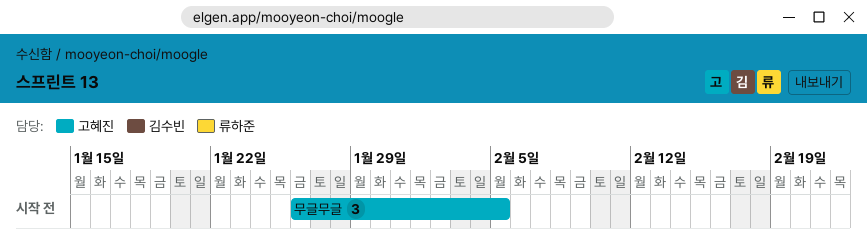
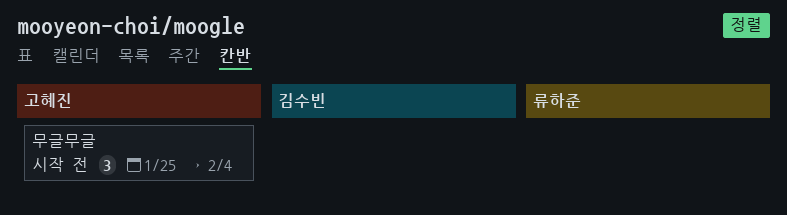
무글무글, start: Jan 26 -> Jan 25
무글무글, due: Feb 5 -> Feb 4

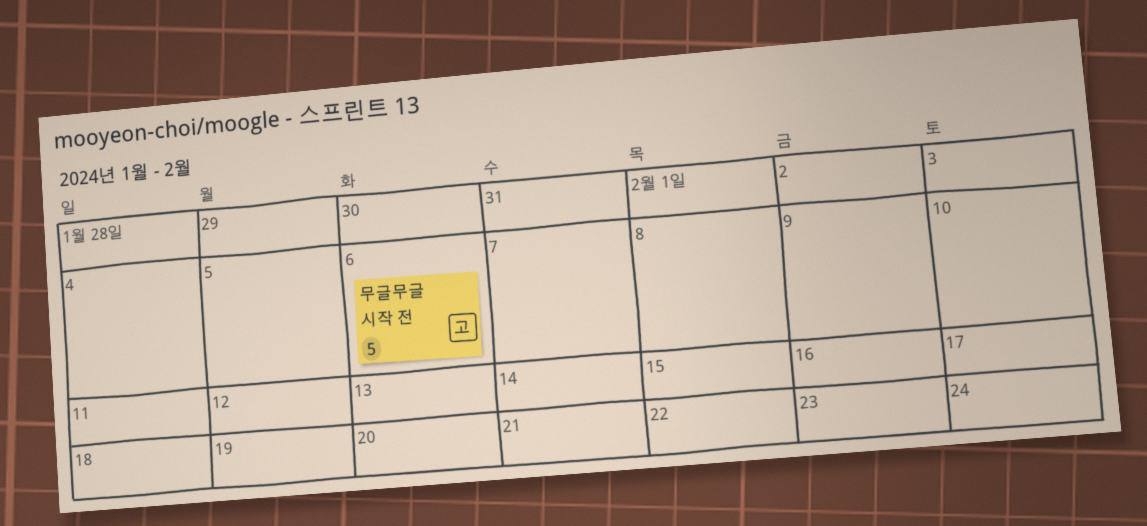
무글무글, estimate: 3 -> 5
무글무글, due: Feb 4 -> Feb 6

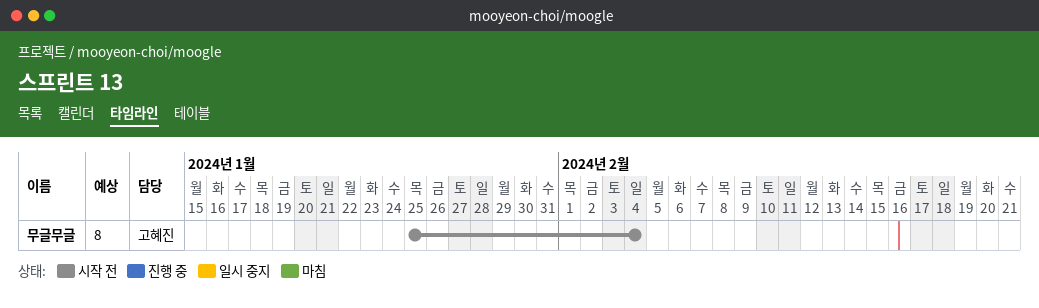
무글무글, estimate: 5 -> 8
무글무글, due: Feb 6 -> Feb 4

